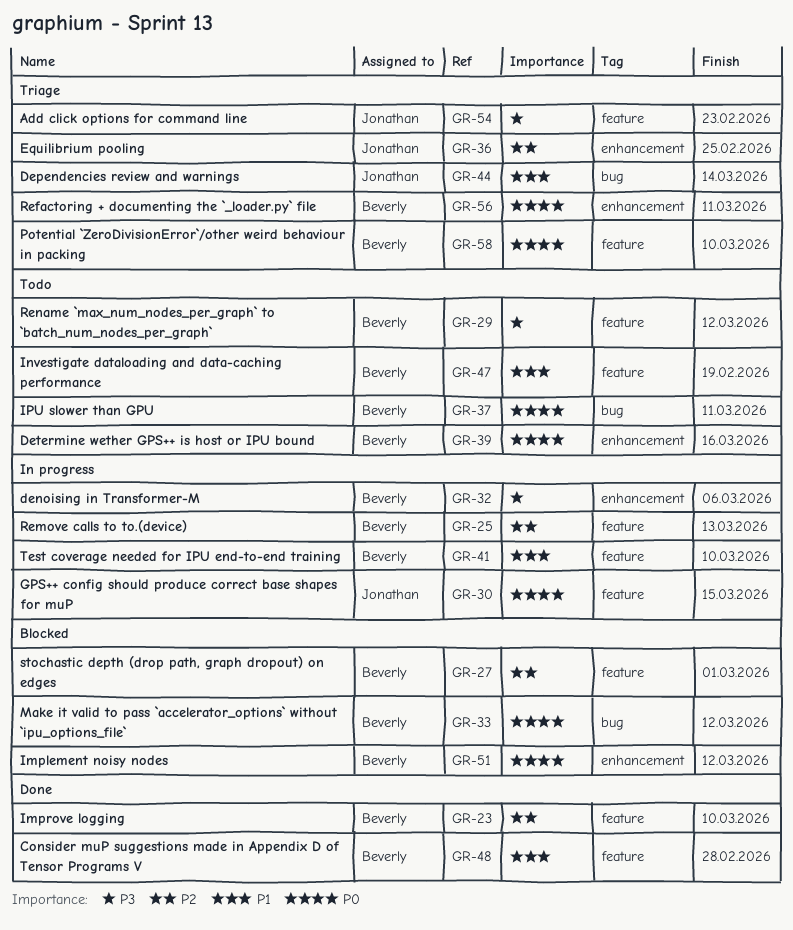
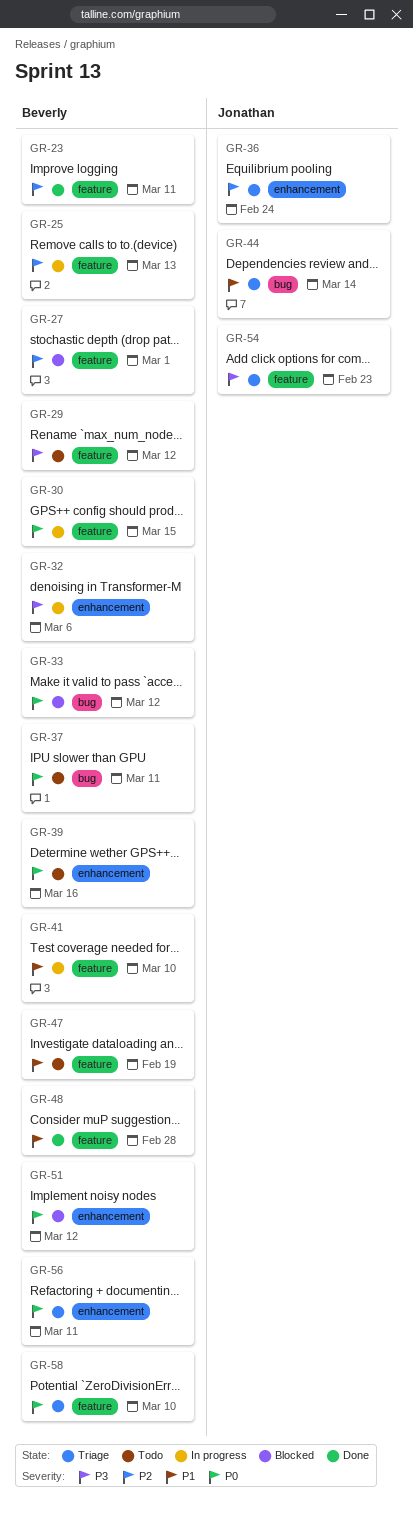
GR-23, due: Mar 10 -> Mar 11
GR-30, owner: Jonathan -> Beverly
GR-36, due: Feb 25 -> Feb 24

